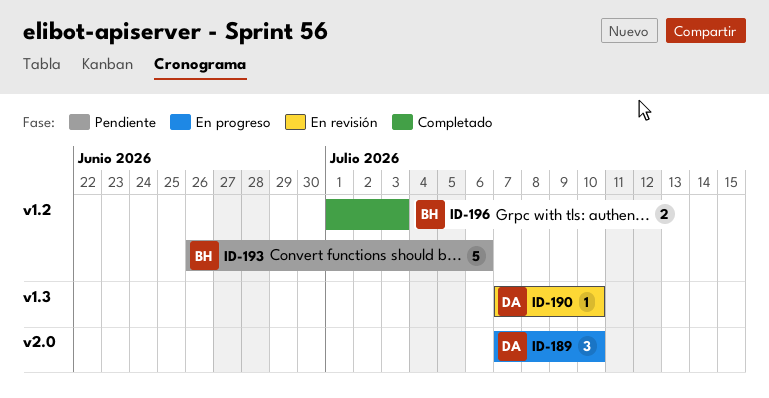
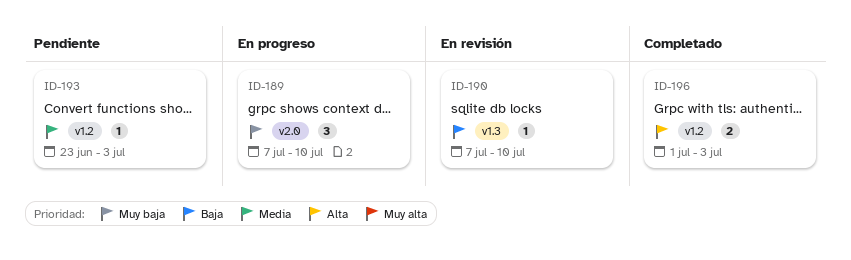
ID-193, estimate: 5 -> 1
ID-193, start: Jun 26 -> Jun 23
ID-193, due: Jul 6 -> Jul 3

